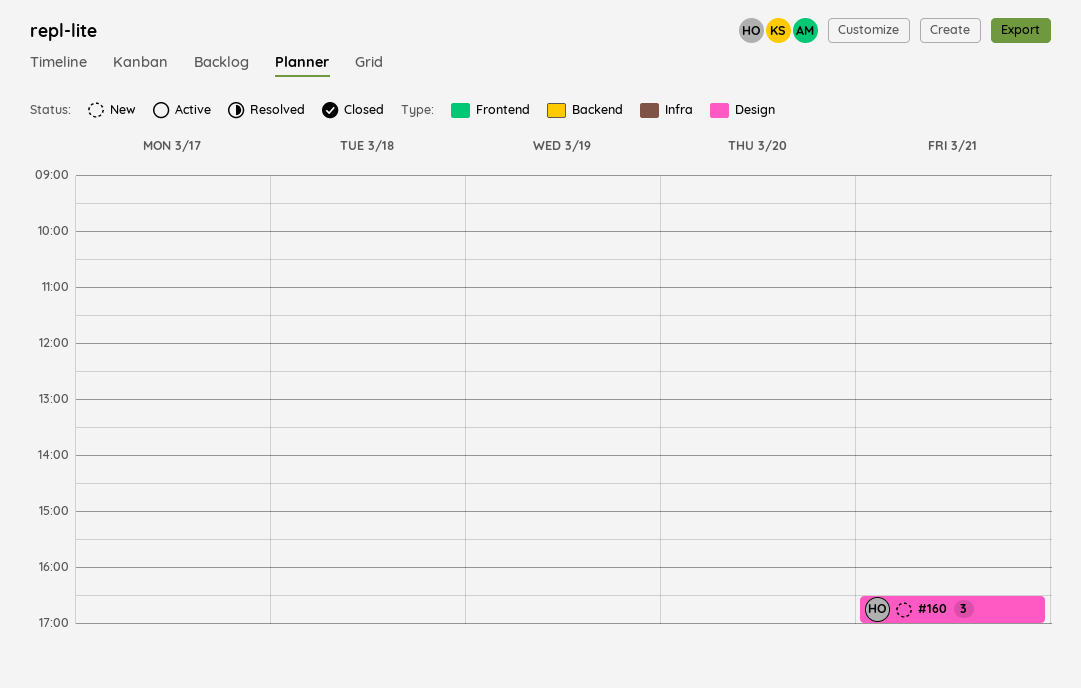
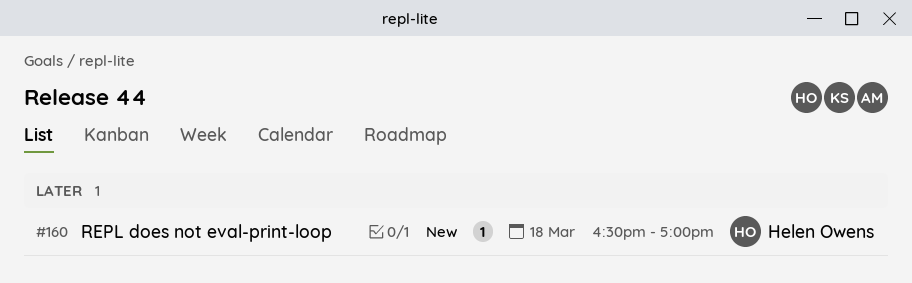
#160, estimate: 3 -> 1
#160, day: Mar 21 -> Mar 18

